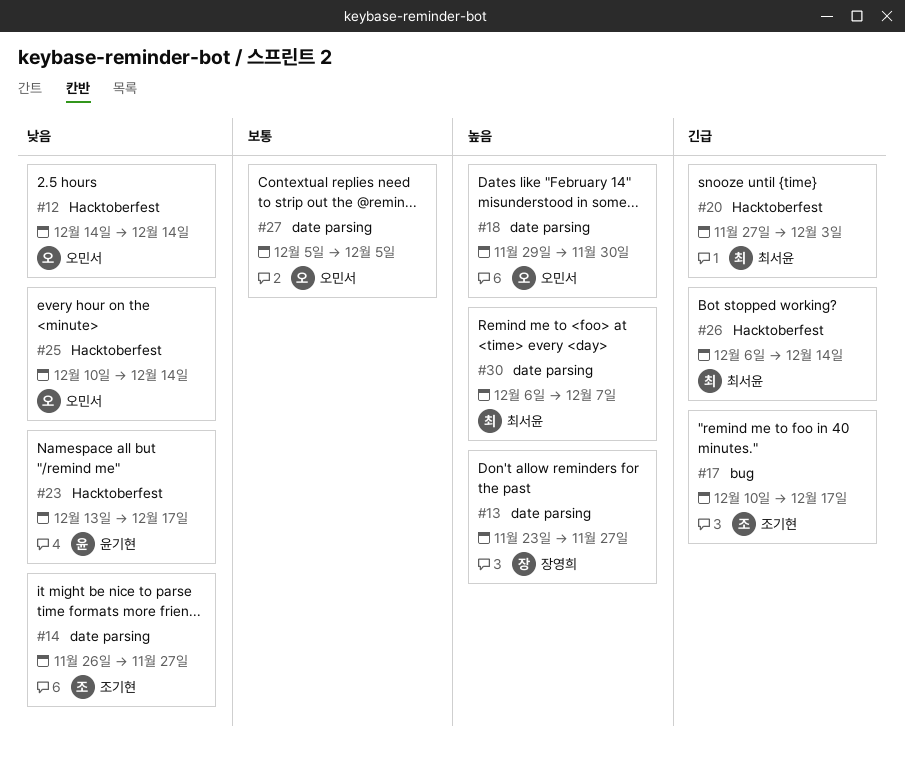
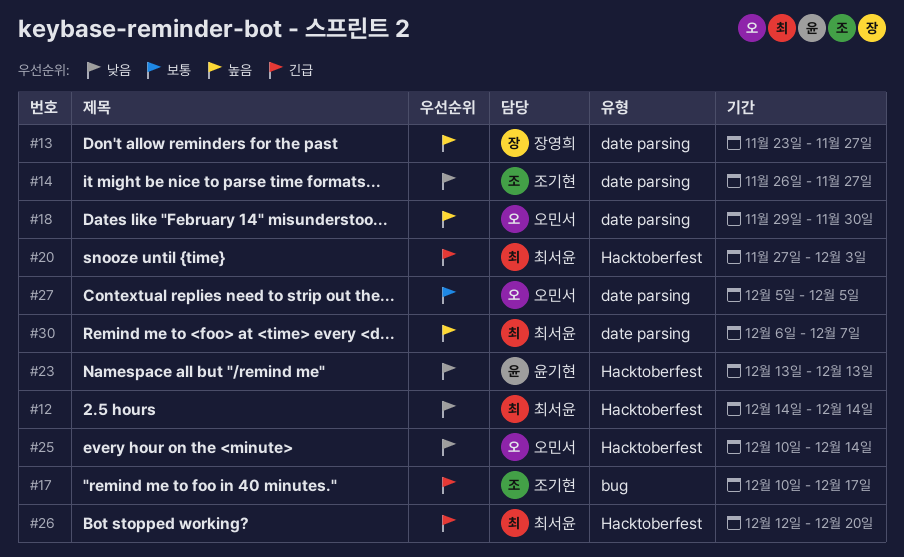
#12, owner: 오민서 -> 최서윤
#23, due: Dec 17 -> Dec 13
#26, start: Dec 6 -> Dec 12
#26, due: Dec 14 -> Dec 20

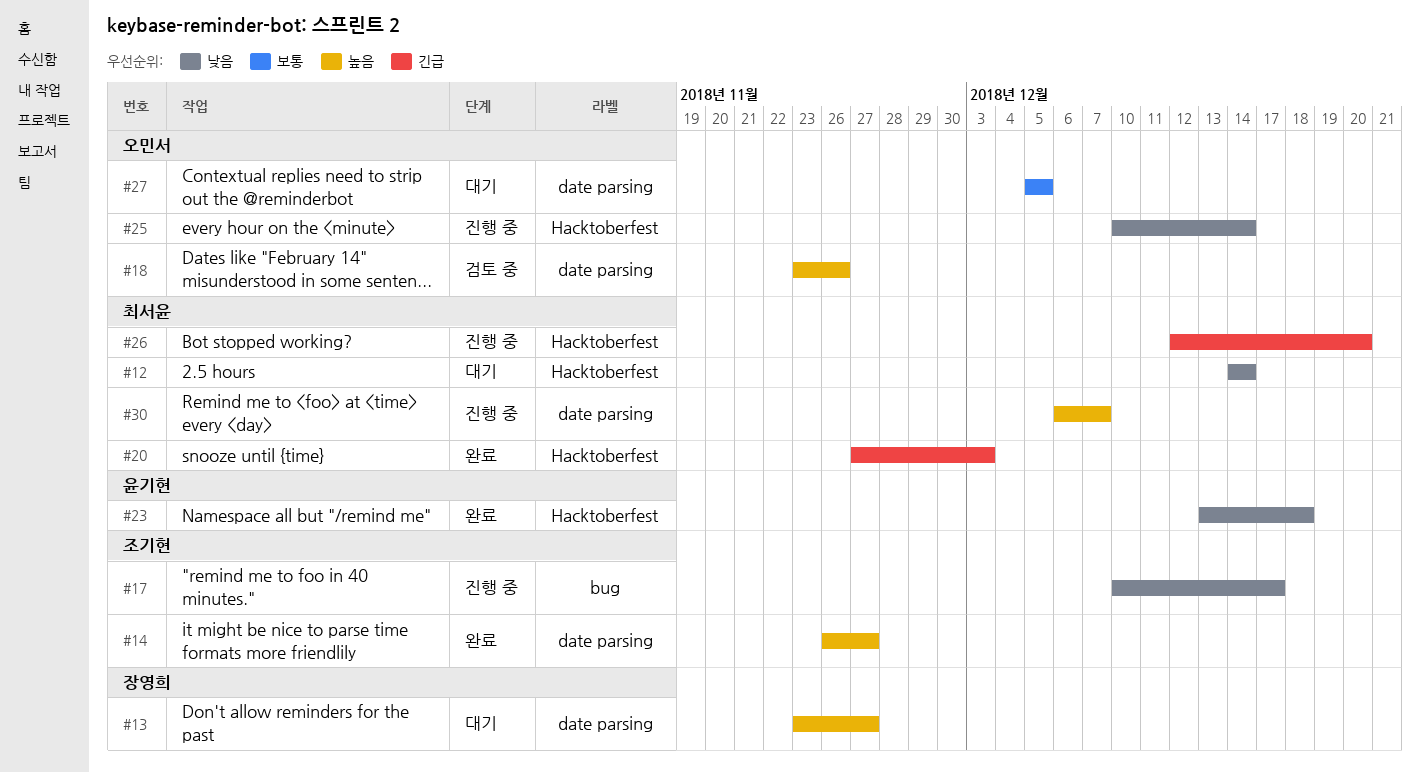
#14, priority: 낮음 -> 높음
#17, priority: 긴급 -> 낮음
#18, start: Nov 29 -> Nov 23
#18, due: Nov 30 -> Nov 26
#23, due: Dec 13 -> Dec 18

